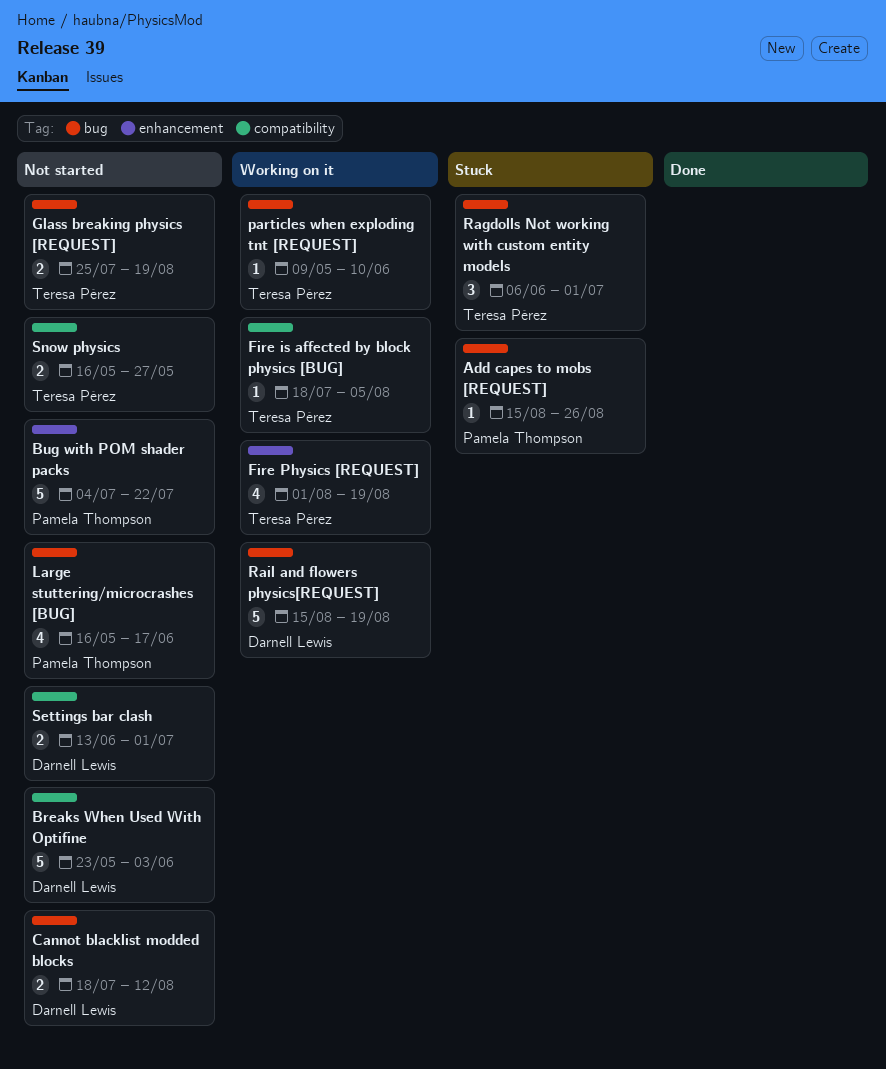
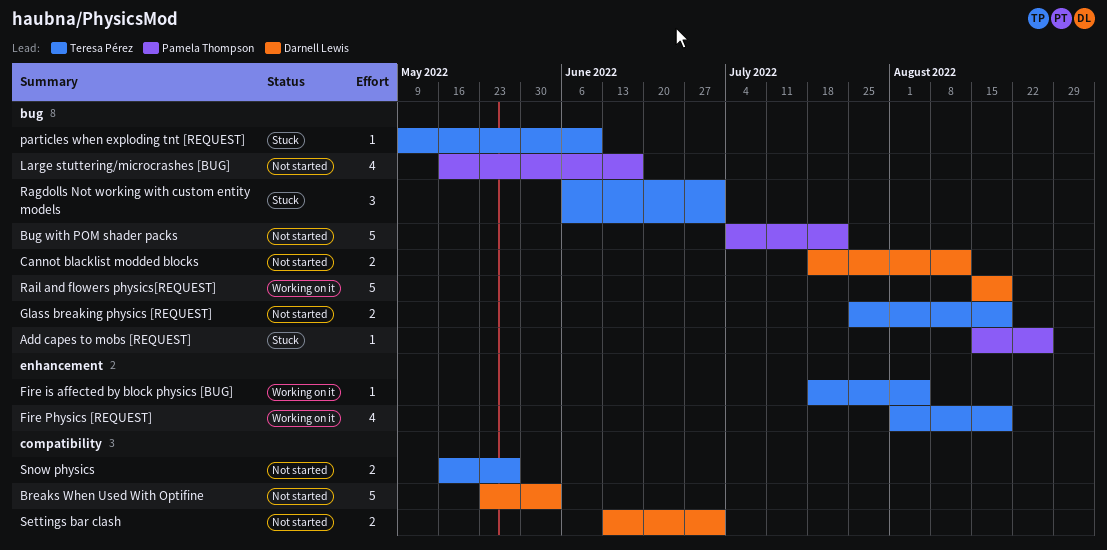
Bug with POM shader packs, label: enhancement -> bug
Fire is affected by block physics [BUG], label: compatibility -> enhancement
particles when exploding tnt [REQUEST], status: Working on it -> Stuck

